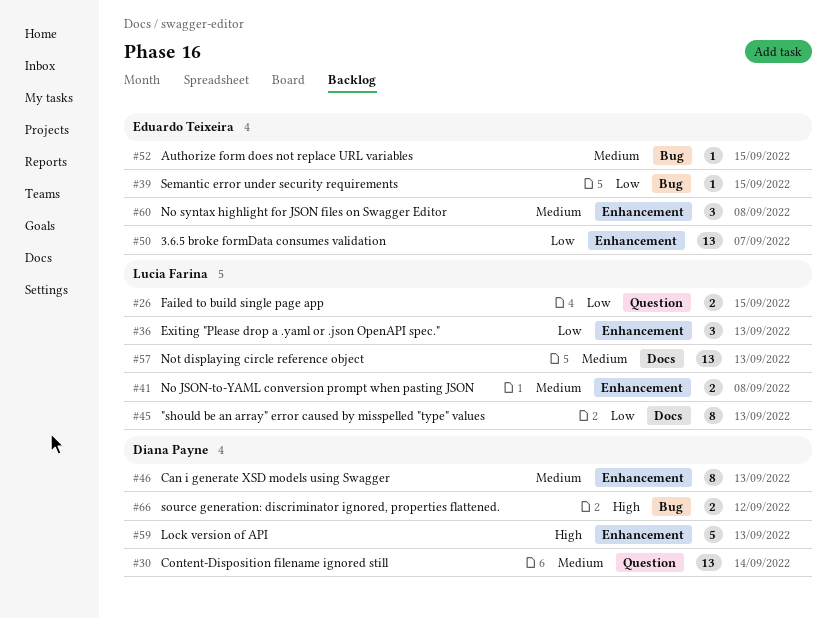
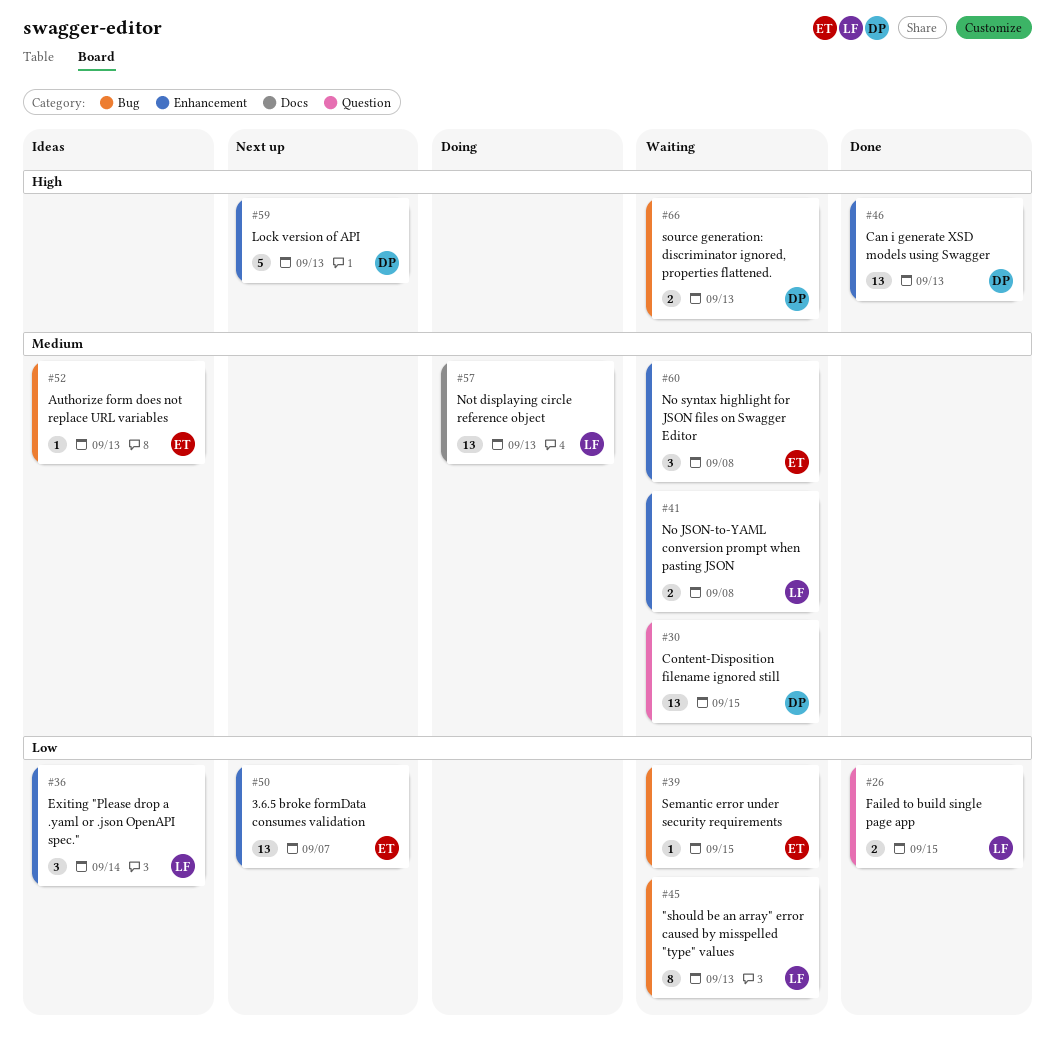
#30, due: Sep 14 -> Sep 15
#36, due: Sep 13 -> Sep 14
#45, label: Docs -> Bug
#46, priority: Medium -> High
#46, estimate: 8 -> 13
#52, due: Sep 15 -> Sep 13
#66, due: Sep 12 -> Sep 13

